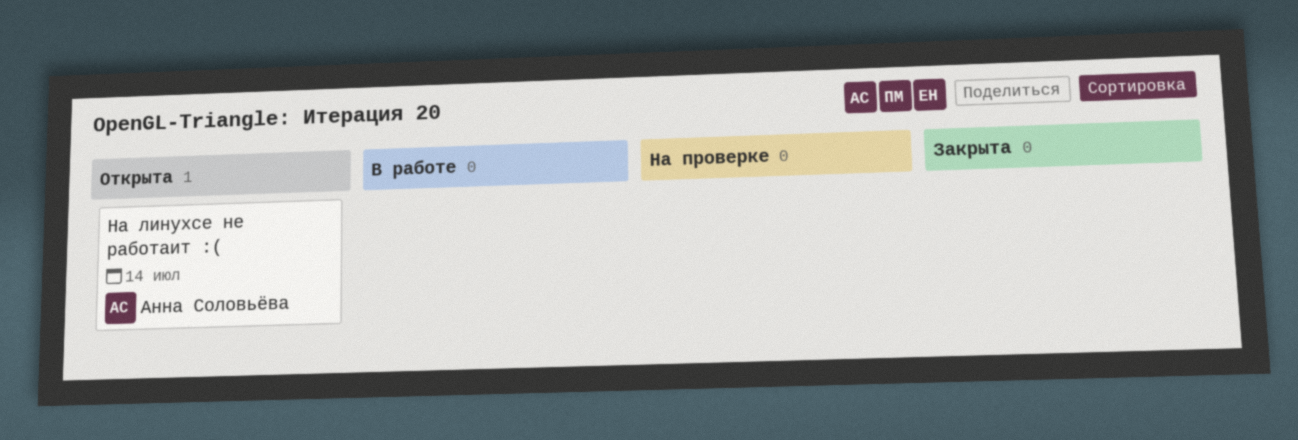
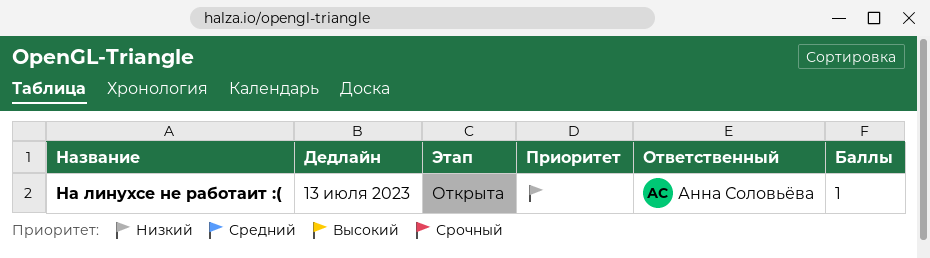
На линухсе не работаит :(, due: Jul 14 -> Jul 13

